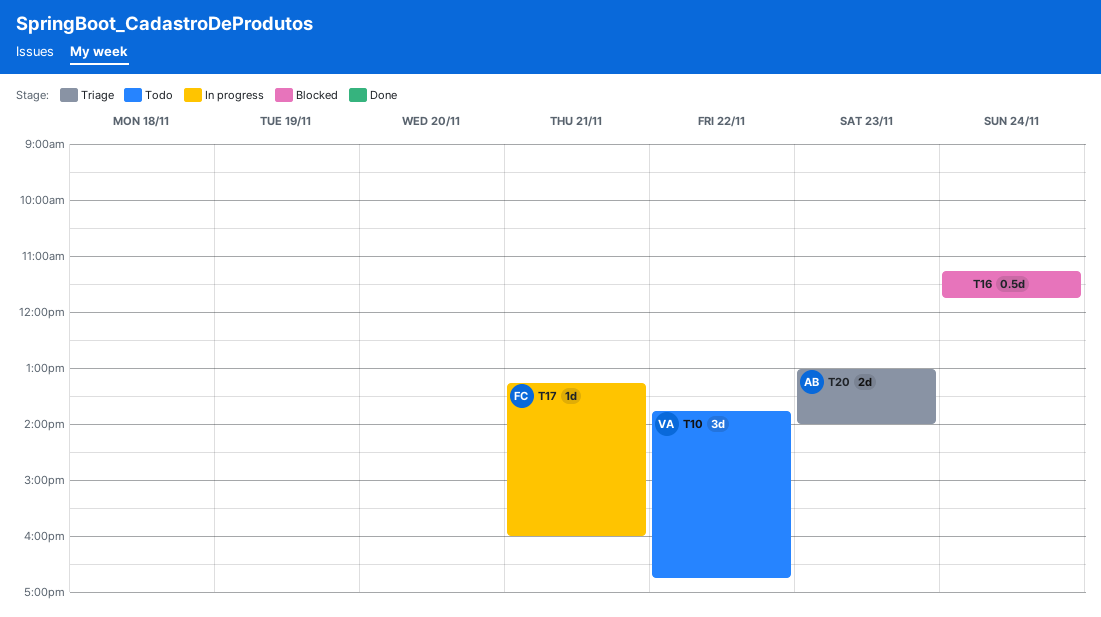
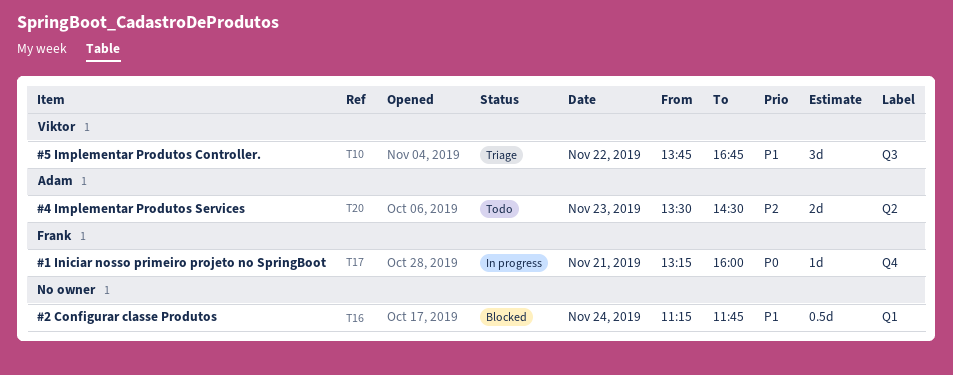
T10, status: Todo -> Triage
T20, status: Triage -> Todo
T20, begins: 13:00 -> 13:30
T20, ends: 14:00 -> 14:30

